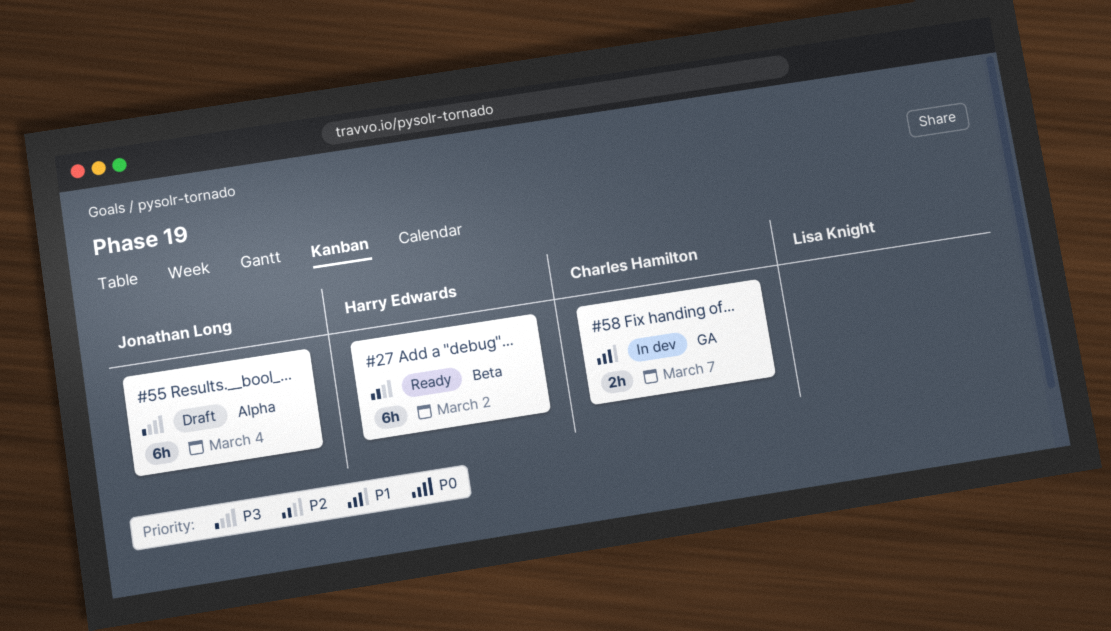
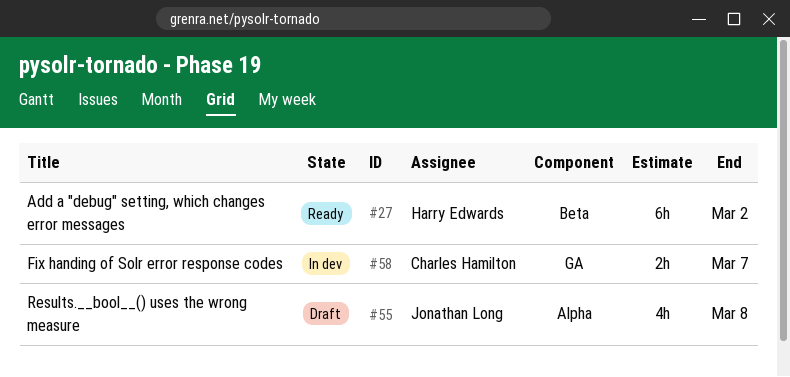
#55, estimate: 6h -> 4h
#55, due: Mar 4 -> Mar 8

